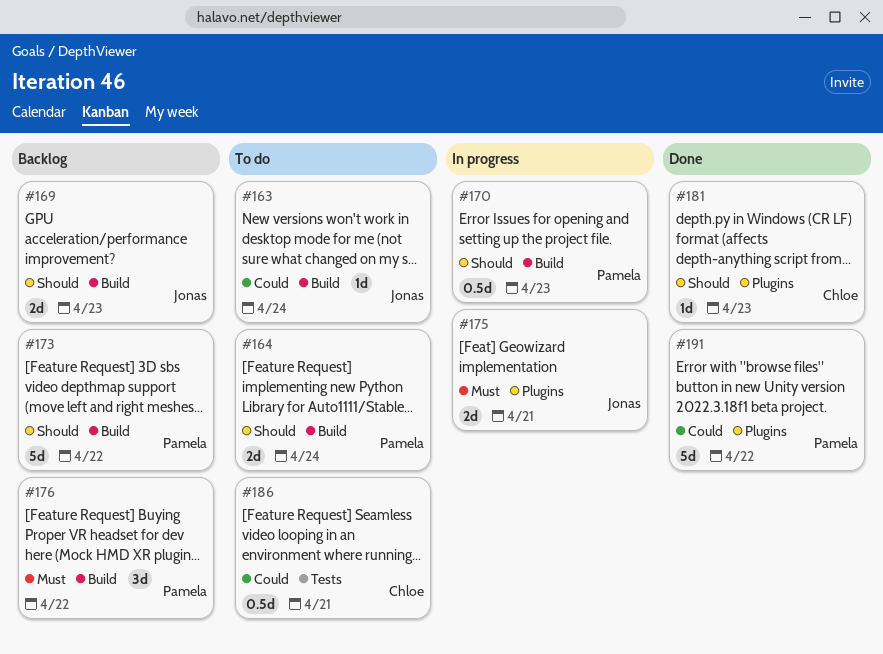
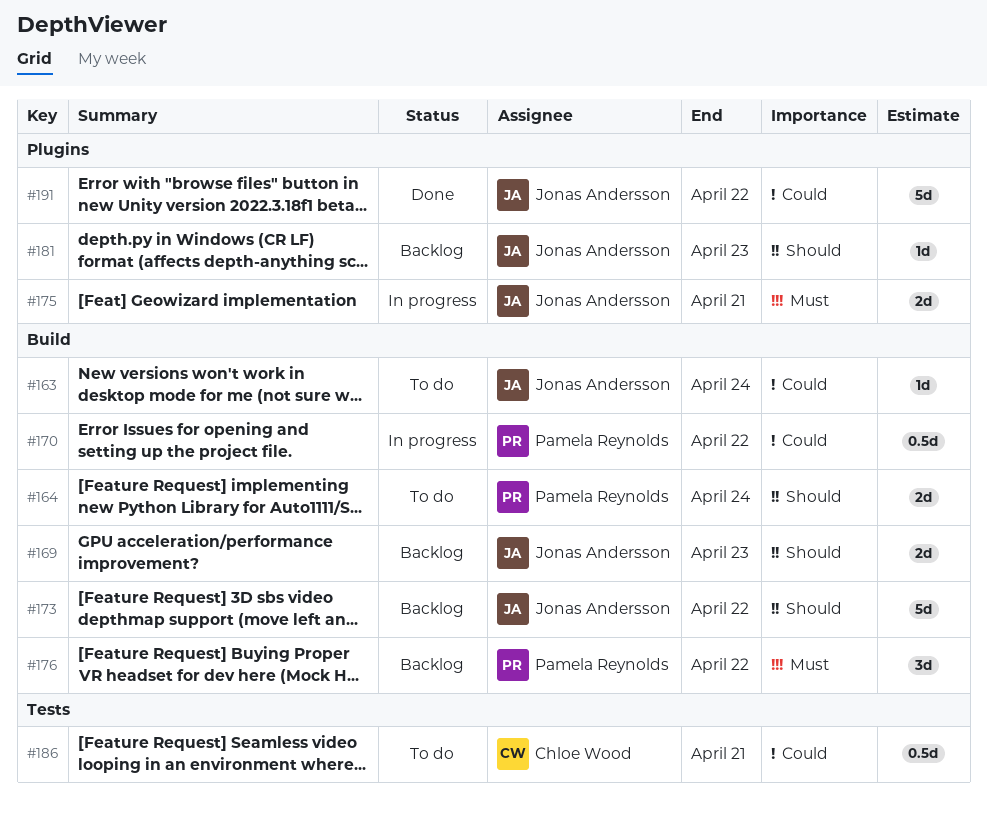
#170, priority: Should -> Could
#170, due: Apr 23 -> Apr 22
#173, owner: Pamela Reynolds -> Jonas Andersson
#181, status: Done -> Backlog
#181, owner: Chloe Wood -> Jonas Andersson
#191, owner: Pamela Reynolds -> Jonas Andersson

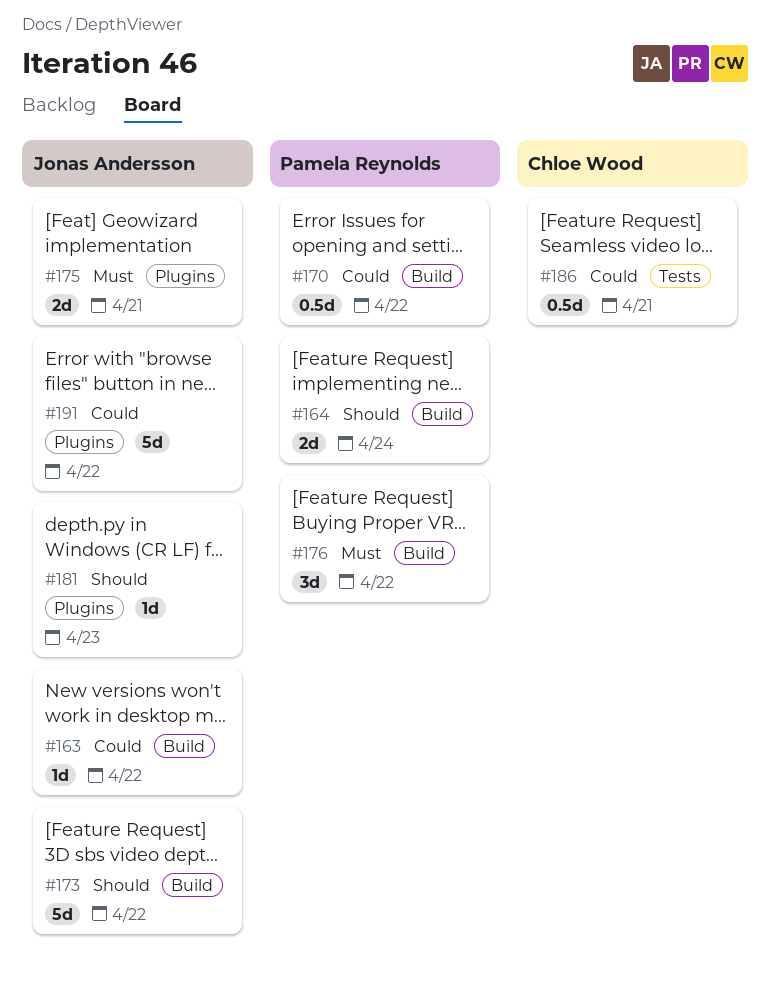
#163, due: Apr 24 -> Apr 22
#169: present -> none

